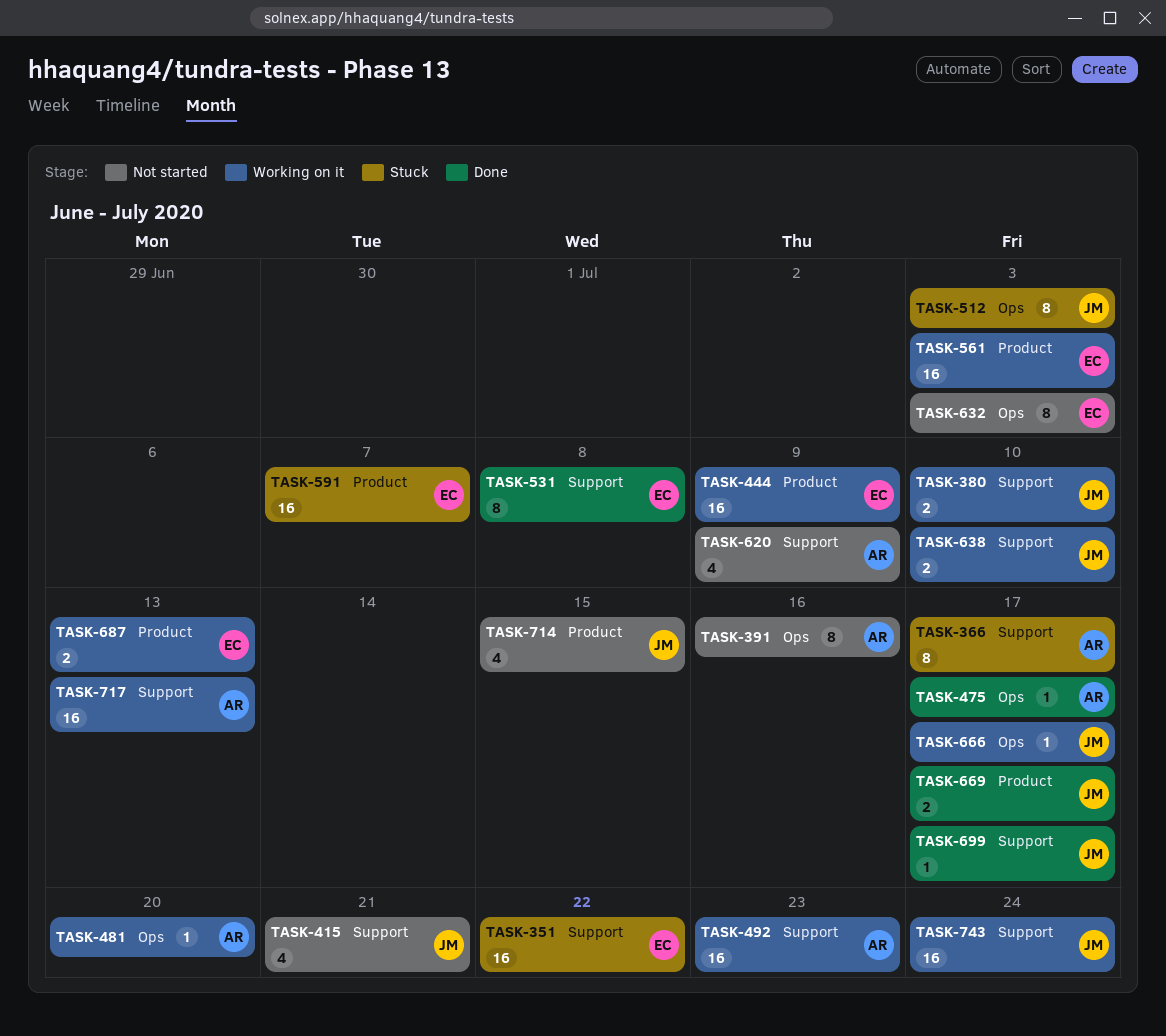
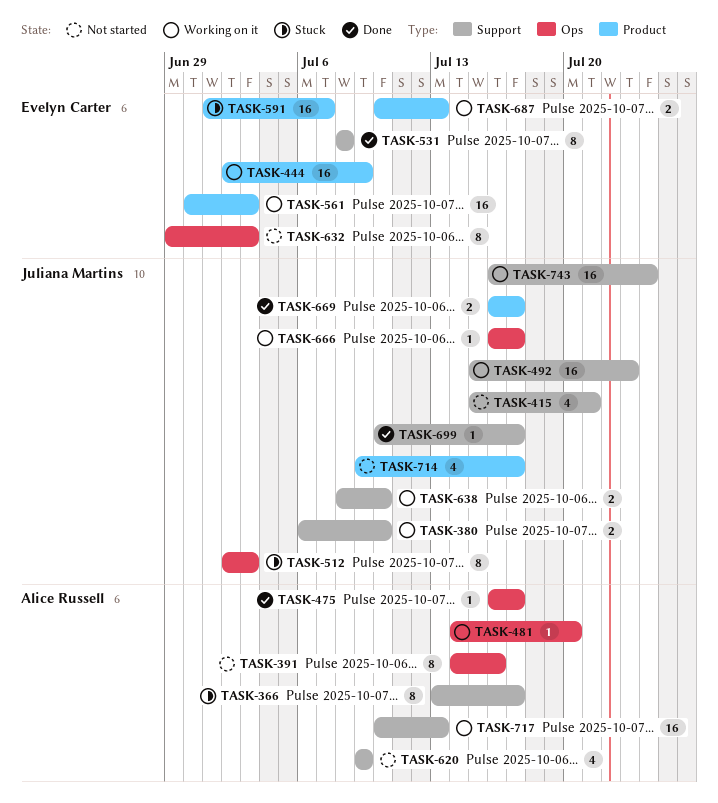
TASK-351: present -> none
TASK-492, owner: Alice Russell -> Juliana Martins
TASK-714, due: Jul 15 -> Jul 17

